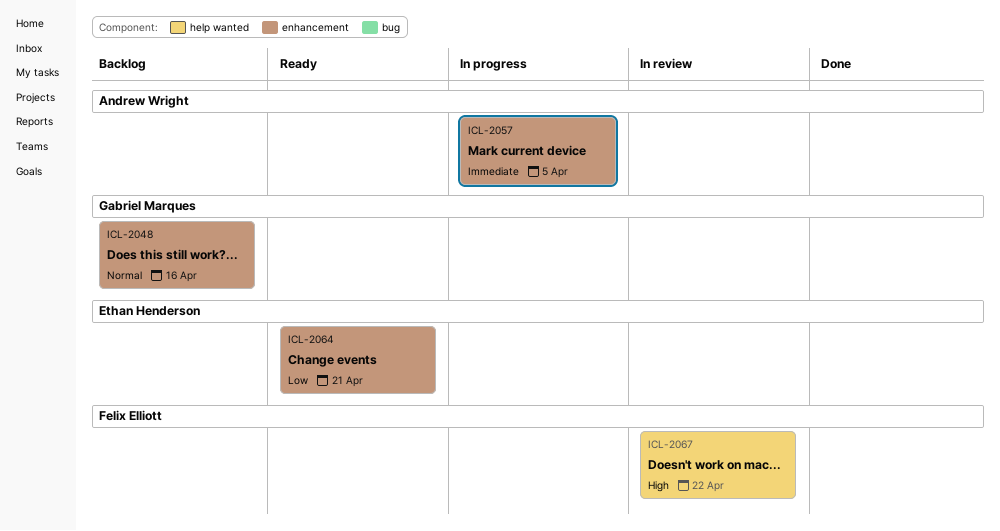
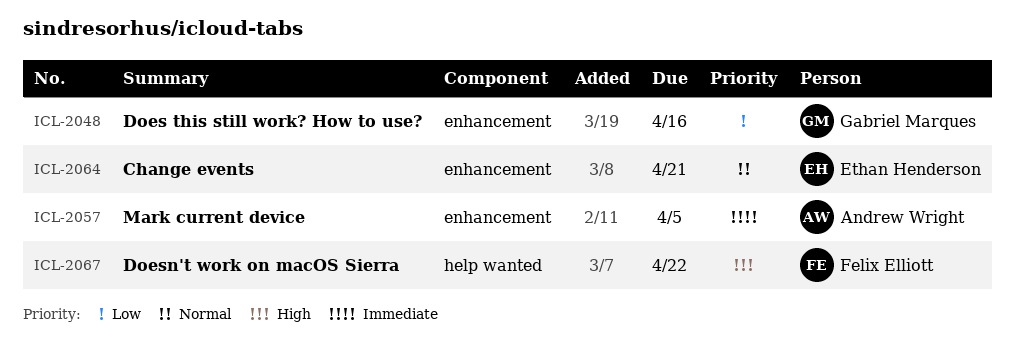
ICL-2048, priority: Normal -> Low
ICL-2064, priority: Low -> Normal

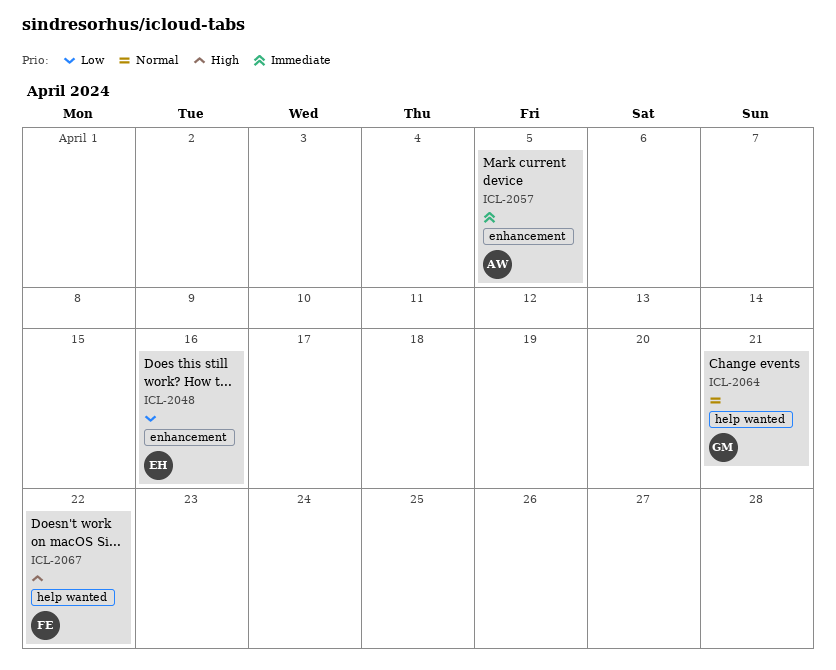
ICL-2048, owner: Gabriel Marques -> Ethan Henderson
ICL-2064, owner: Ethan Henderson -> Gabriel Marques
ICL-2064, label: enhancement -> help wanted

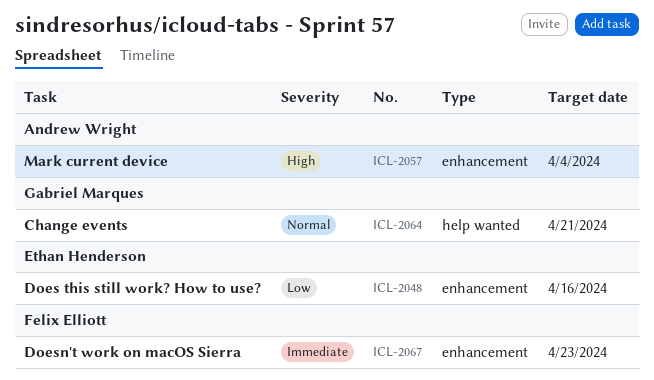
ICL-2057, priority: Immediate -> High
ICL-2057, due: Apr 5 -> Apr 4
ICL-2067, priority: High -> Immediate
ICL-2067, label: help wanted -> enhancement
ICL-2067, due: Apr 22 -> Apr 23

